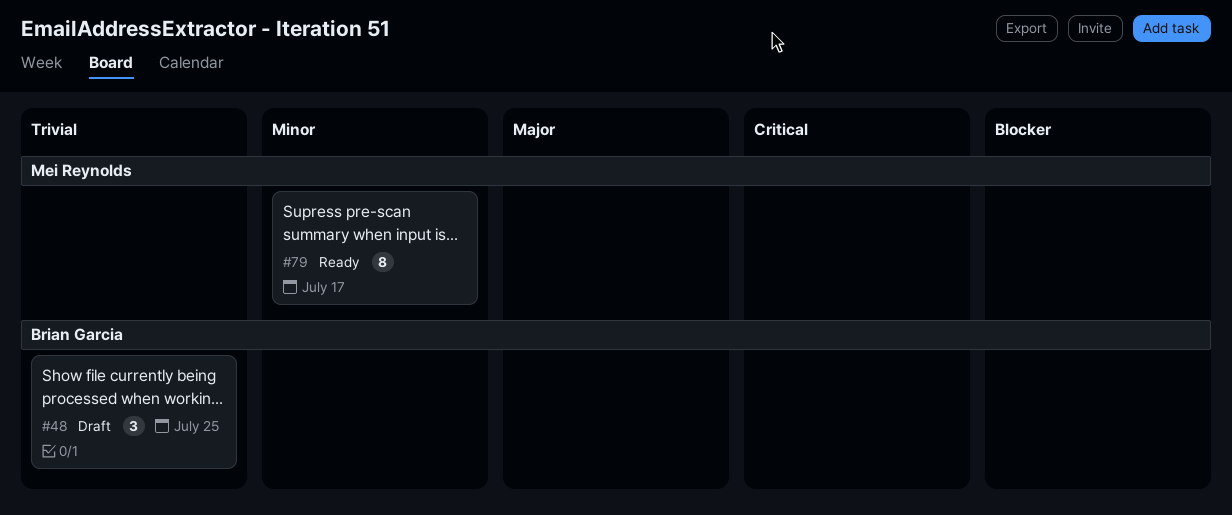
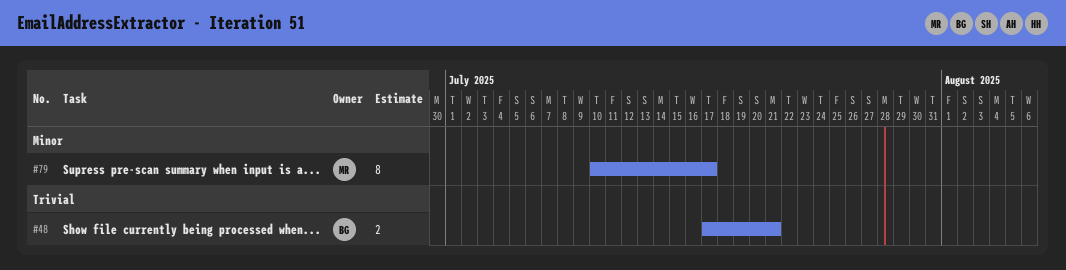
#48, estimate: 3 -> 2
#48, due: Jul 25 -> Jul 21

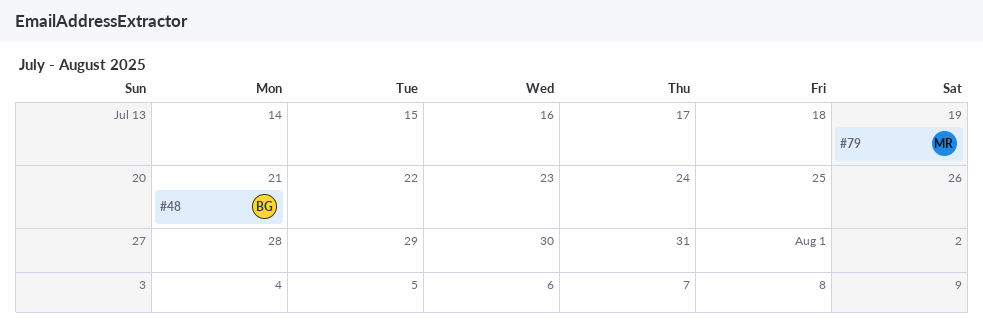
#79, due: Jul 17 -> Jul 19

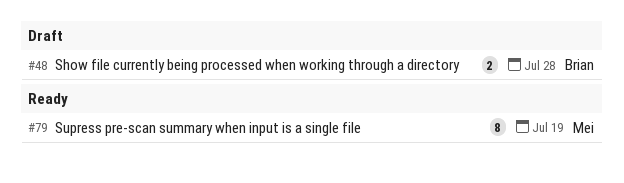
#48, due: Jul 21 -> Jul 28

